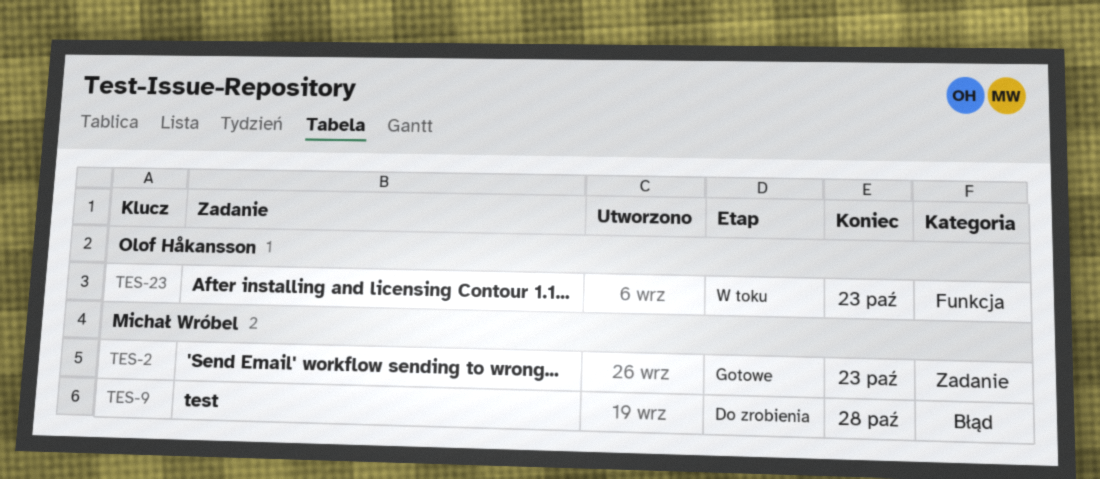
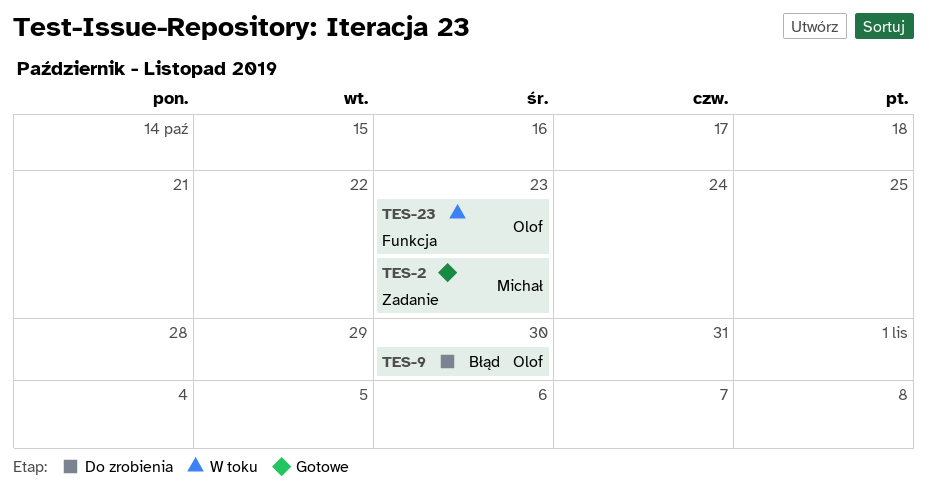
TES-9, owner: Michał Wróbel -> Olof Håkansson
TES-9, due: Oct 28 -> Oct 30

